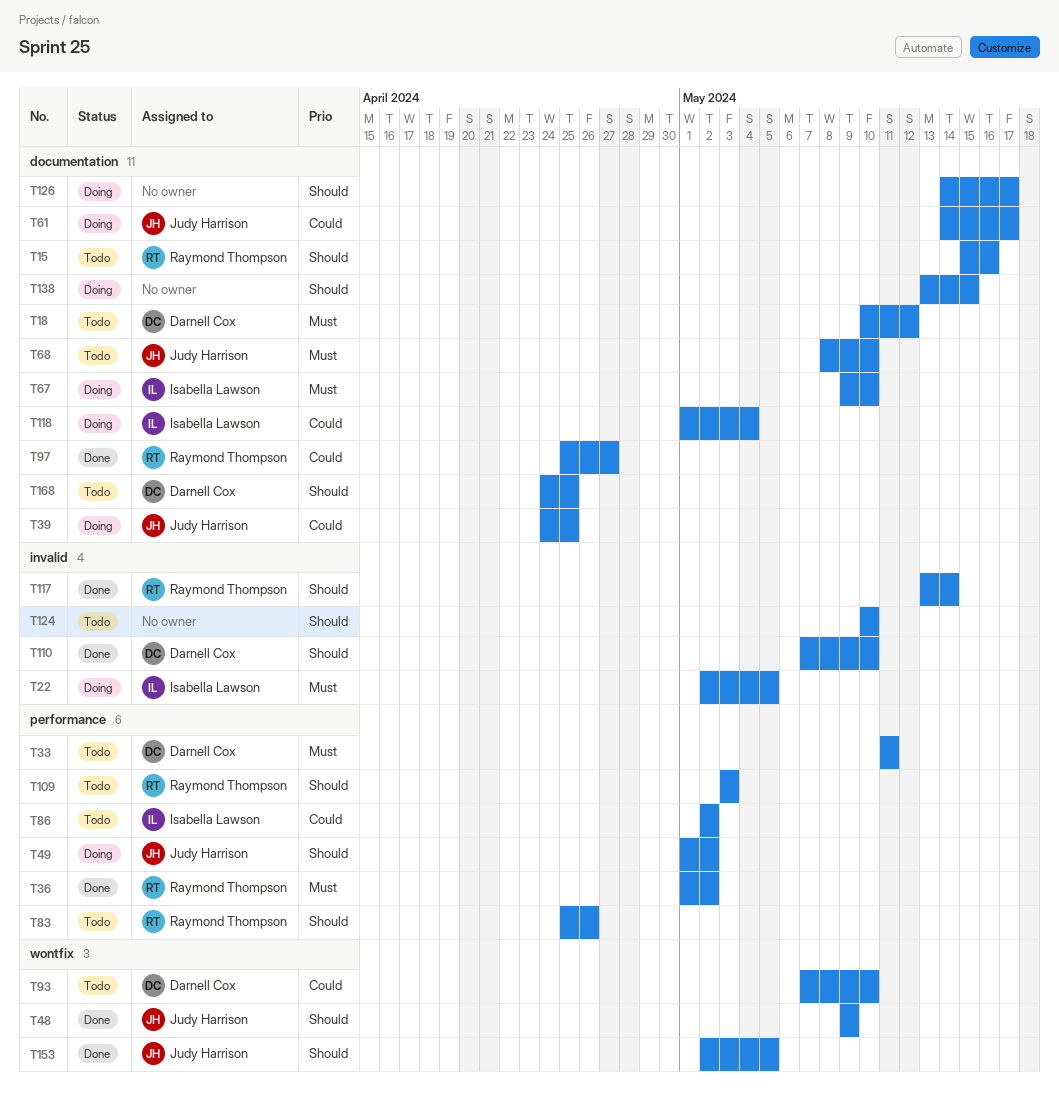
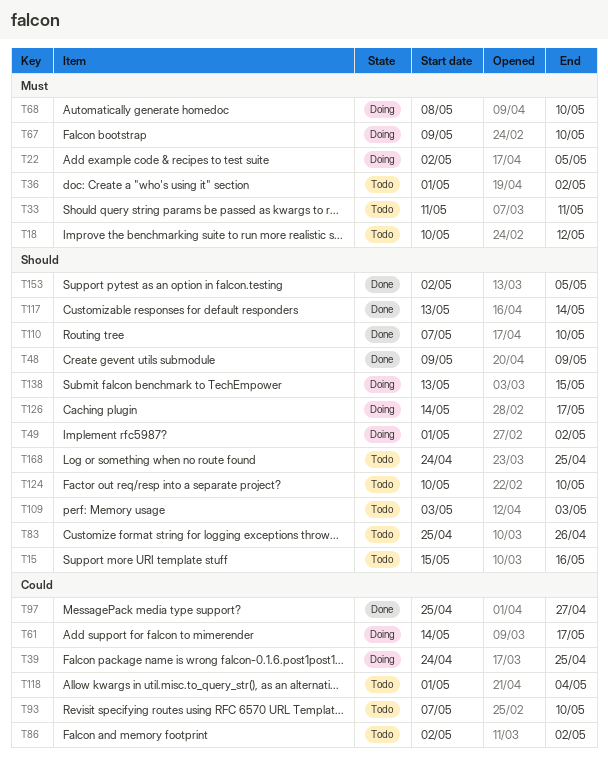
T36, status: Done -> Todo
T68, status: Todo -> Doing
T118, status: Doing -> Todo

